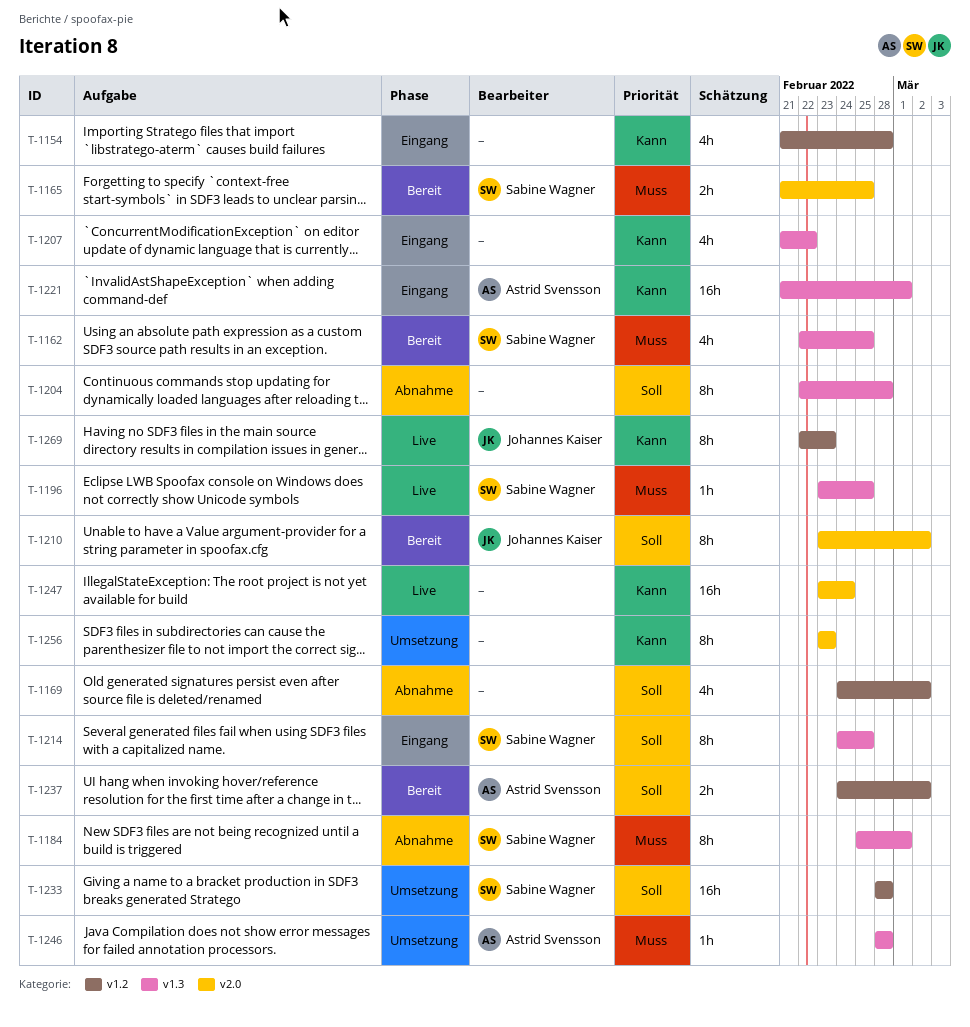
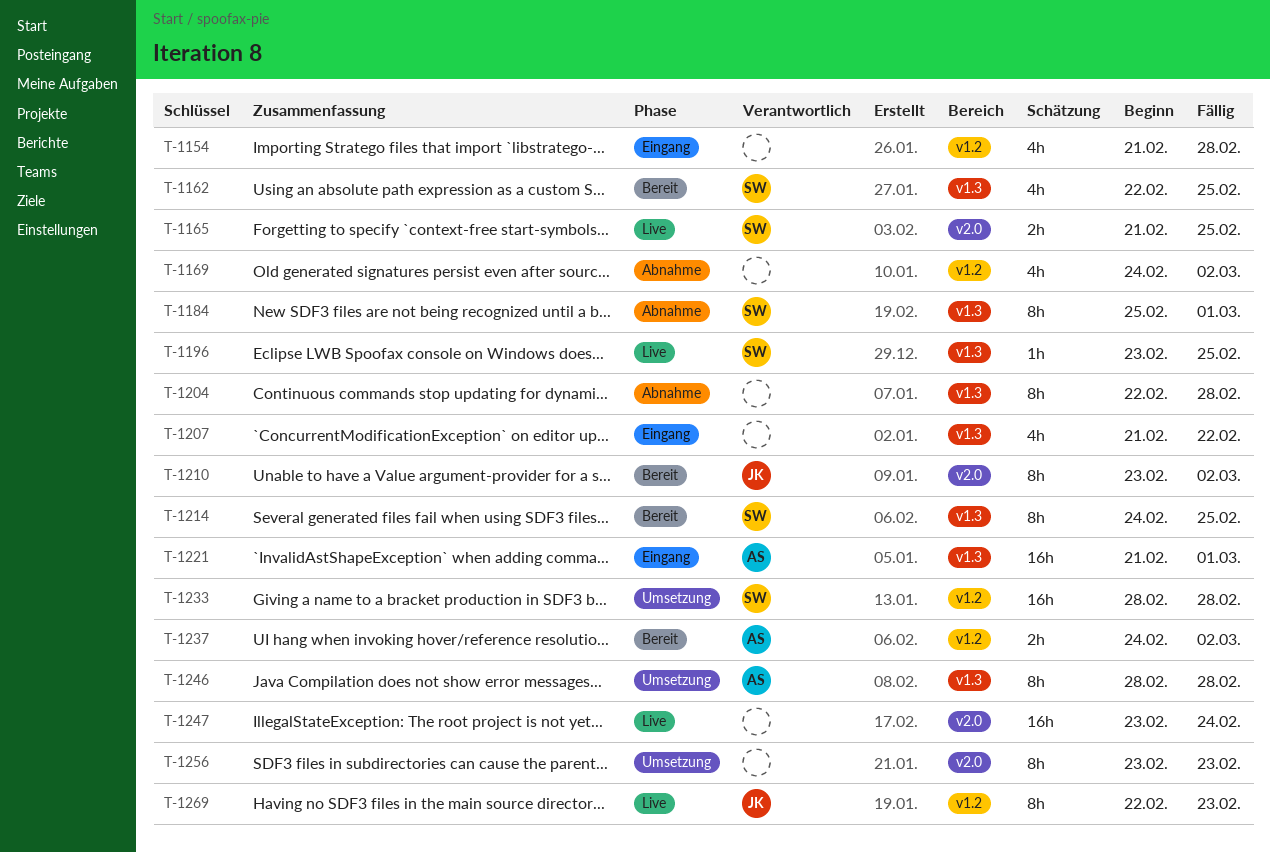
T-1165, status: Bereit -> Live
T-1214, status: Eingang -> Bereit
T-1246, estimate: 1h -> 8h

